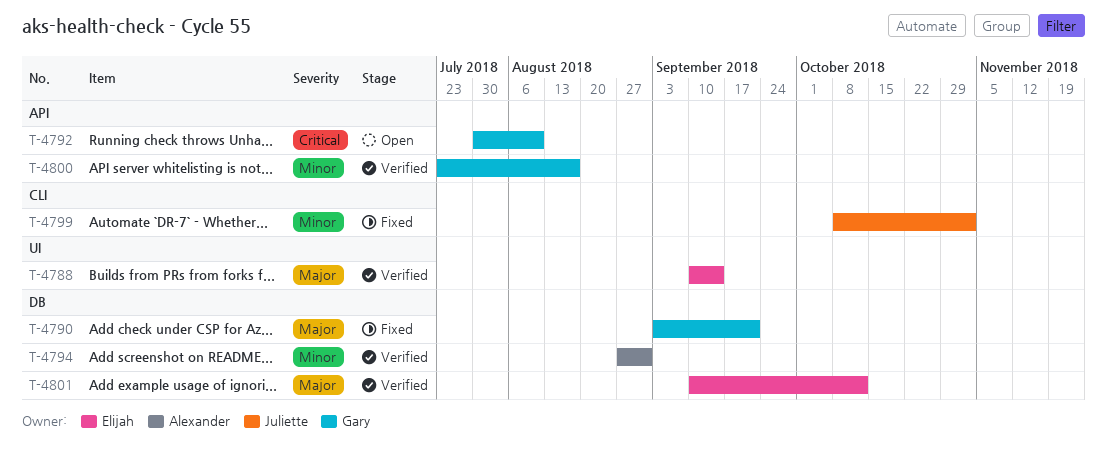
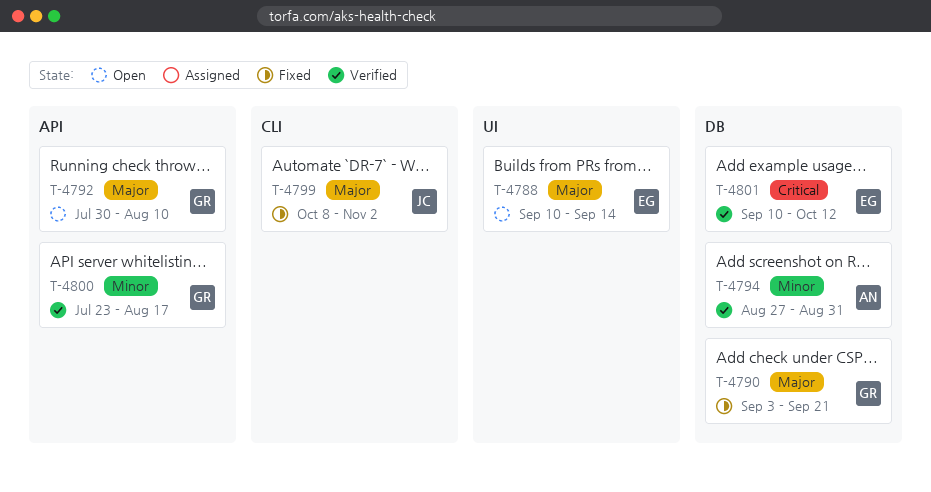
T-4788, status: Verified -> Open
T-4792, priority: Critical -> Major
T-4799, priority: Minor -> Major
T-4801, priority: Major -> Critical

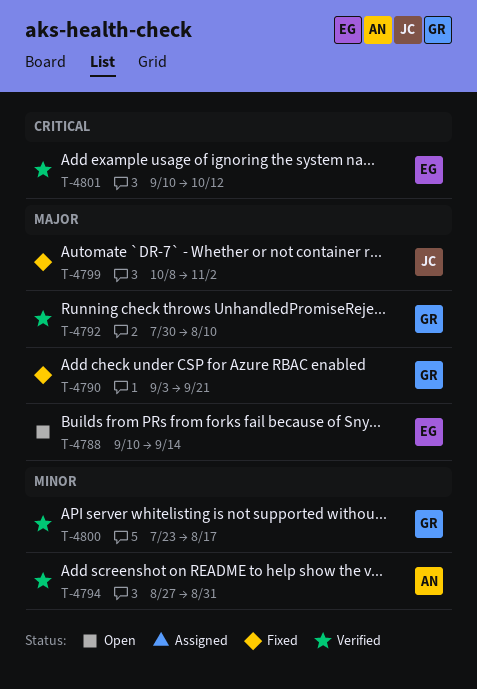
T-4792, status: Open -> Verified

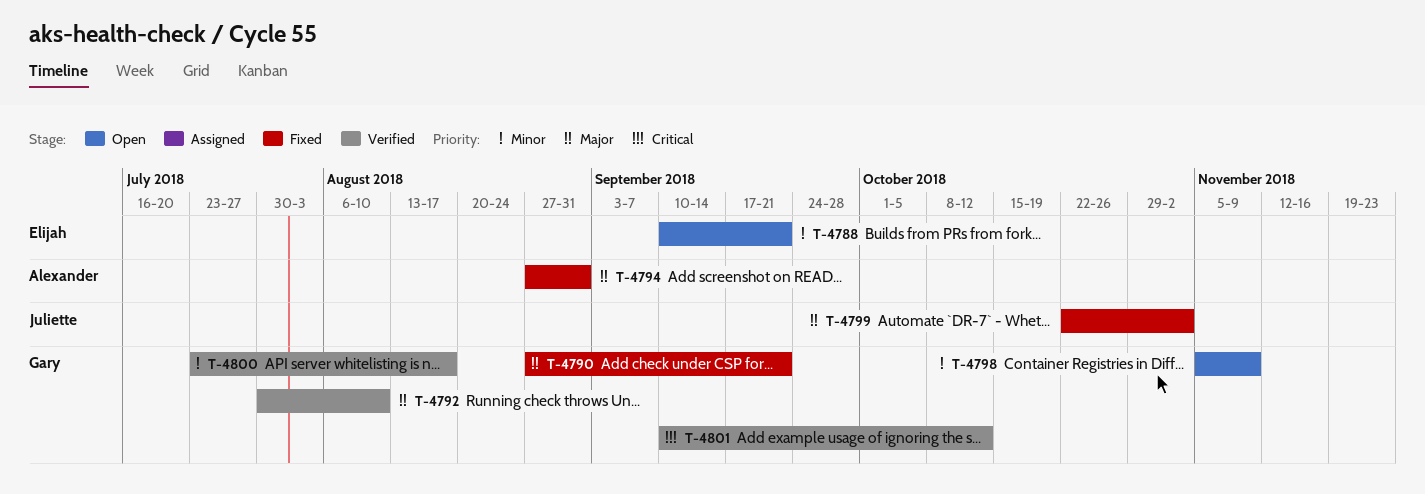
T-4788, priority: Major -> Minor
T-4788, due: Sep 14 -> Sep 21
T-4790, start: Sep 3 -> Aug 27
T-4794, status: Verified -> Fixed
T-4794, priority: Minor -> Major
T-4798: none -> present
T-4799, start: Oct 8 -> Oct 22
T-4801, owner: Elijah -> Gary

